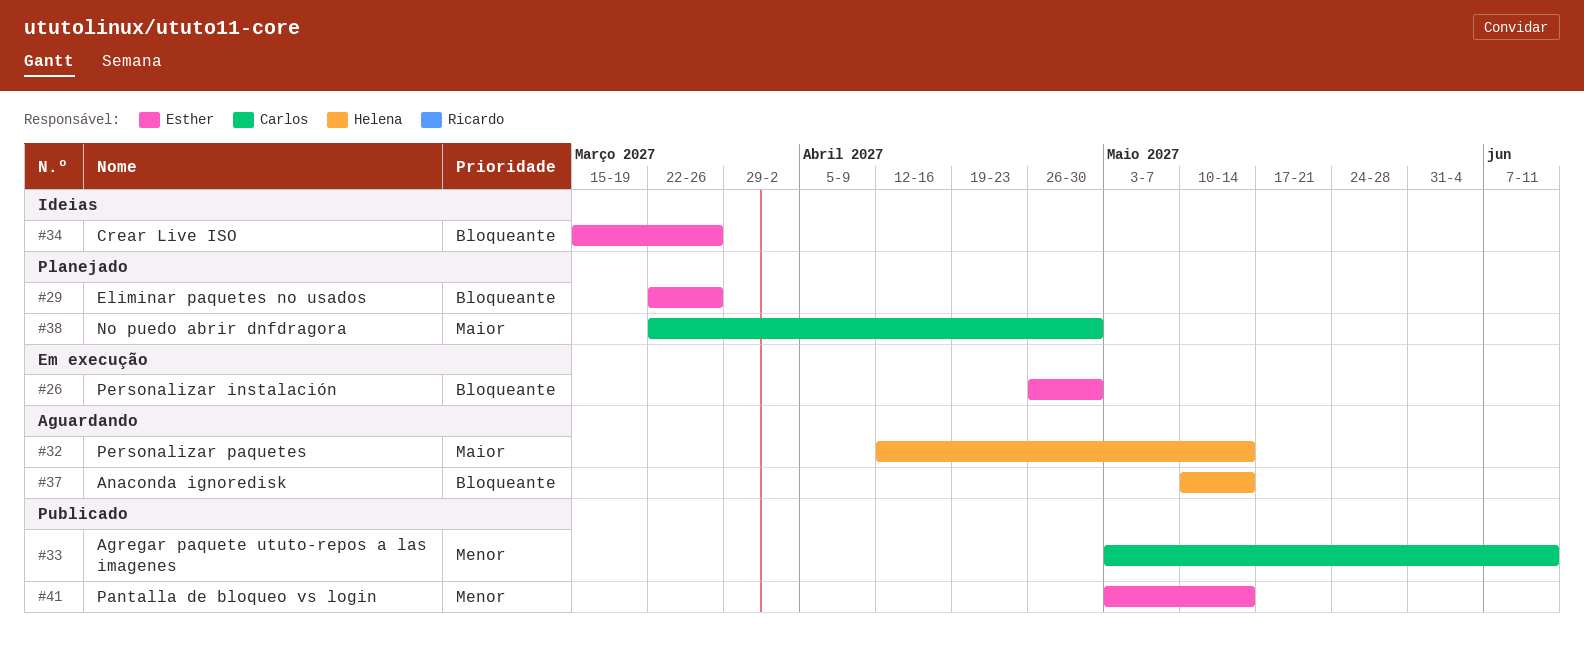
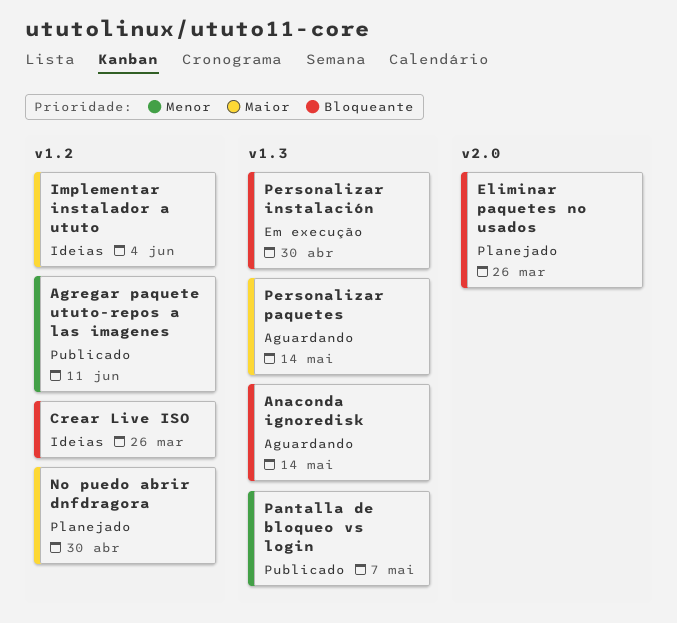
Implementar instalador a ututo: none -> present
Pantalla de bloqueo vs login, due: May 14 -> May 7

